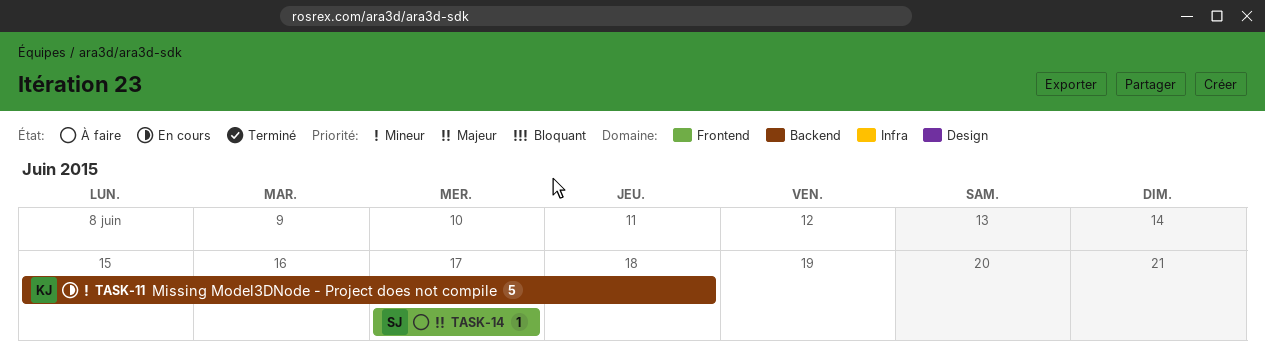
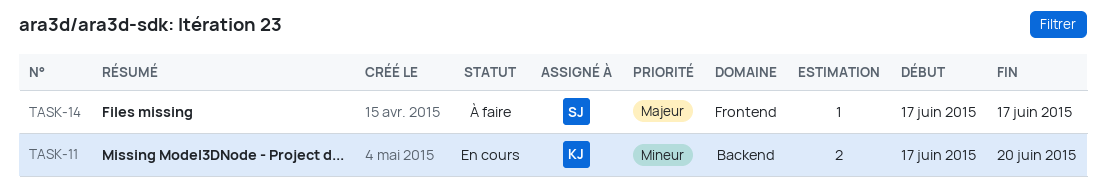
TASK-11, estimate: 5 -> 2
TASK-11, start: Jun 15 -> Jun 17
TASK-11, due: Jun 18 -> Jun 20

